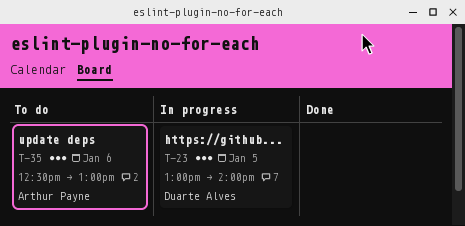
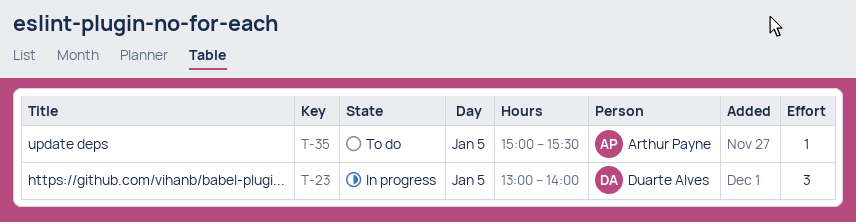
T-35, estimate: 3 -> 1
T-35, day: Jan 6 -> Jan 5
T-35, begins: 12:30 -> 15:00
T-35, ends: 13:00 -> 15:30

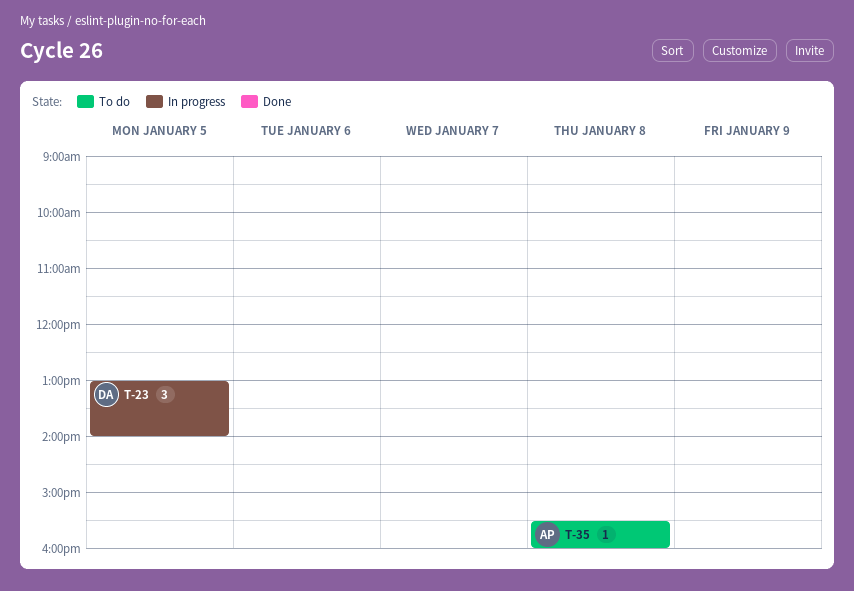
T-35, day: Jan 5 -> Jan 8
T-35, begins: 15:00 -> 15:30
T-35, ends: 15:30 -> 16:00

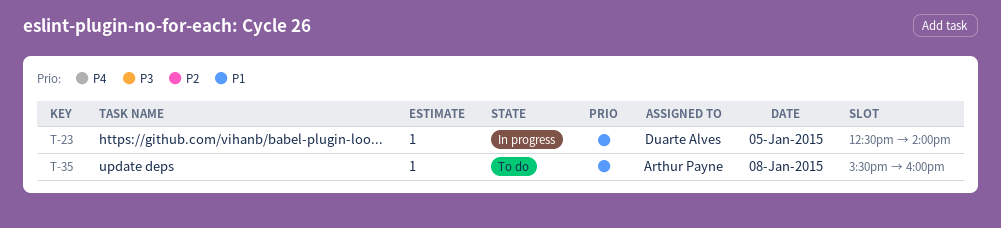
T-23, estimate: 3 -> 1
T-23, begins: 13:00 -> 12:30

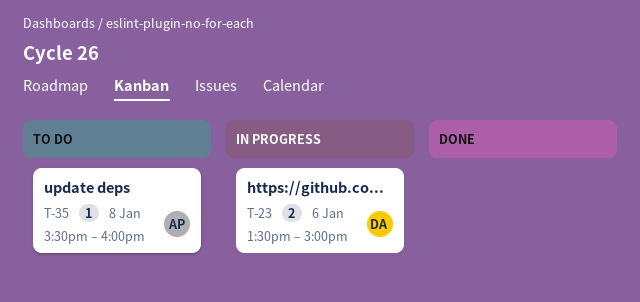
T-23, estimate: 1 -> 2
T-23, day: Jan 5 -> Jan 6
T-23, begins: 12:30 -> 13:30
T-23, ends: 14:00 -> 15:00

